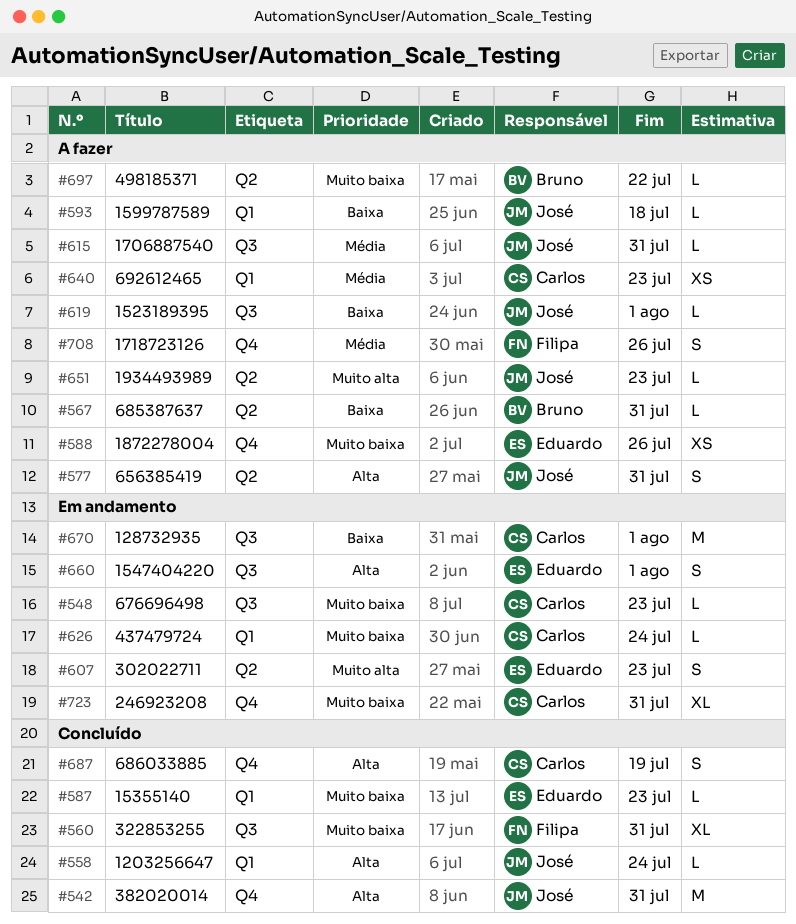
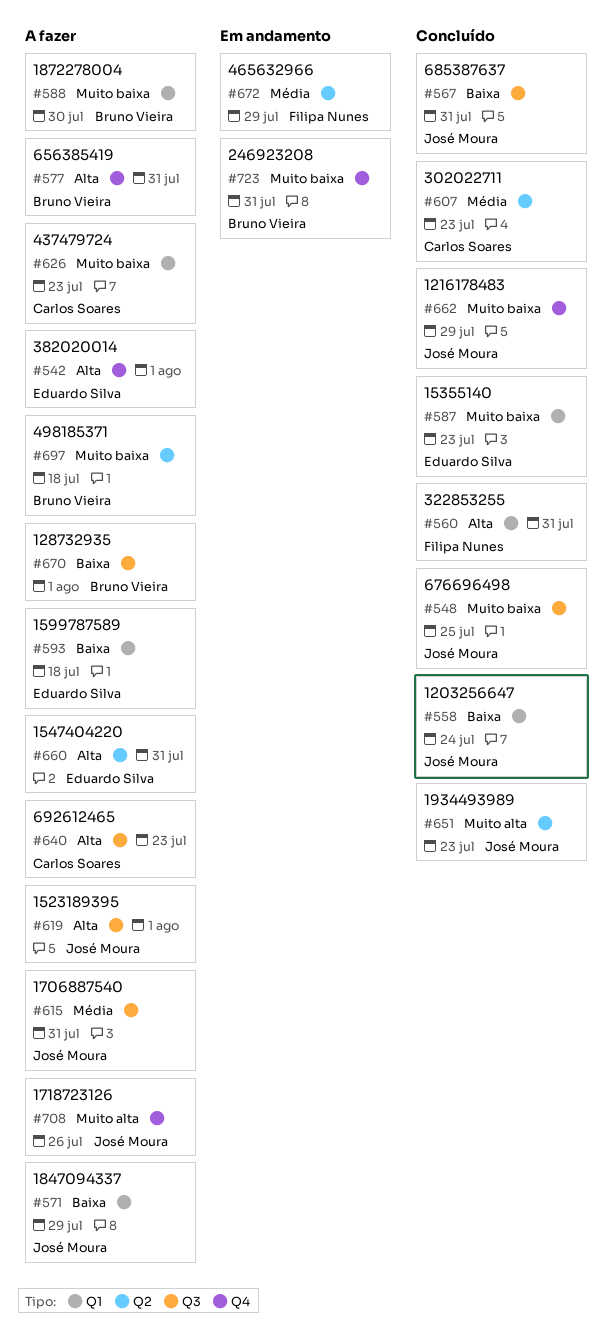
#542, status: Concluído -> A fazer
#542, owner: José Moura -> Eduardo Silva
#542, due: Jul 31 -> Aug 1
#548, status: Em andamento -> Concluído
#548, owner: Carlos Soares -> José Moura
#548, due: Jul 23 -> Jul 25
#558, priority: Alta -> Baixa
#560, priority: Muito baixa -> Alta
#560, label: Q3 -> Q1
#567, status: A fazer -> Concluído
#567, owner: Bruno Vieira -> José Moura
#567, label: Q2 -> Q3
#571: none -> present
#577, owner: José Moura -> Bruno Vieira
#577, label: Q2 -> Q4
#588, owner: Eduardo Silva -> Bruno Vieira
#588, label: Q4 -> Q1
#588, due: Jul 26 -> Jul 30
#593, owner: José Moura -> Eduardo Silva
#607, status: Em andamento -> Concluído
#607, owner: Eduardo Silva -> Carlos Soares
#607, priority: Muito alta -> Média
#619, priority: Baixa -> Alta
#626, status: Em andamento -> A fazer
#626, due: Jul 24 -> Jul 23
#640, priority: Média -> Alta
#640, label: Q1 -> Q3
#651, status: A fazer -> Concluído
#660, status: Em andamento -> A fazer
#660, label: Q3 -> Q2
#660, due: Aug 1 -> Jul 31
#662: none -> present
#670, status: Em andamento -> A fazer
#670, owner: Carlos Soares -> Bruno Vieira
#672: none -> present
#687: present -> none
#697, due: Jul 22 -> Jul 18
#708, owner: Filipa Nunes -> José Moura
#708, priority: Média -> Muito alta
#723, owner: Carlos Soares -> Bruno Vieira

